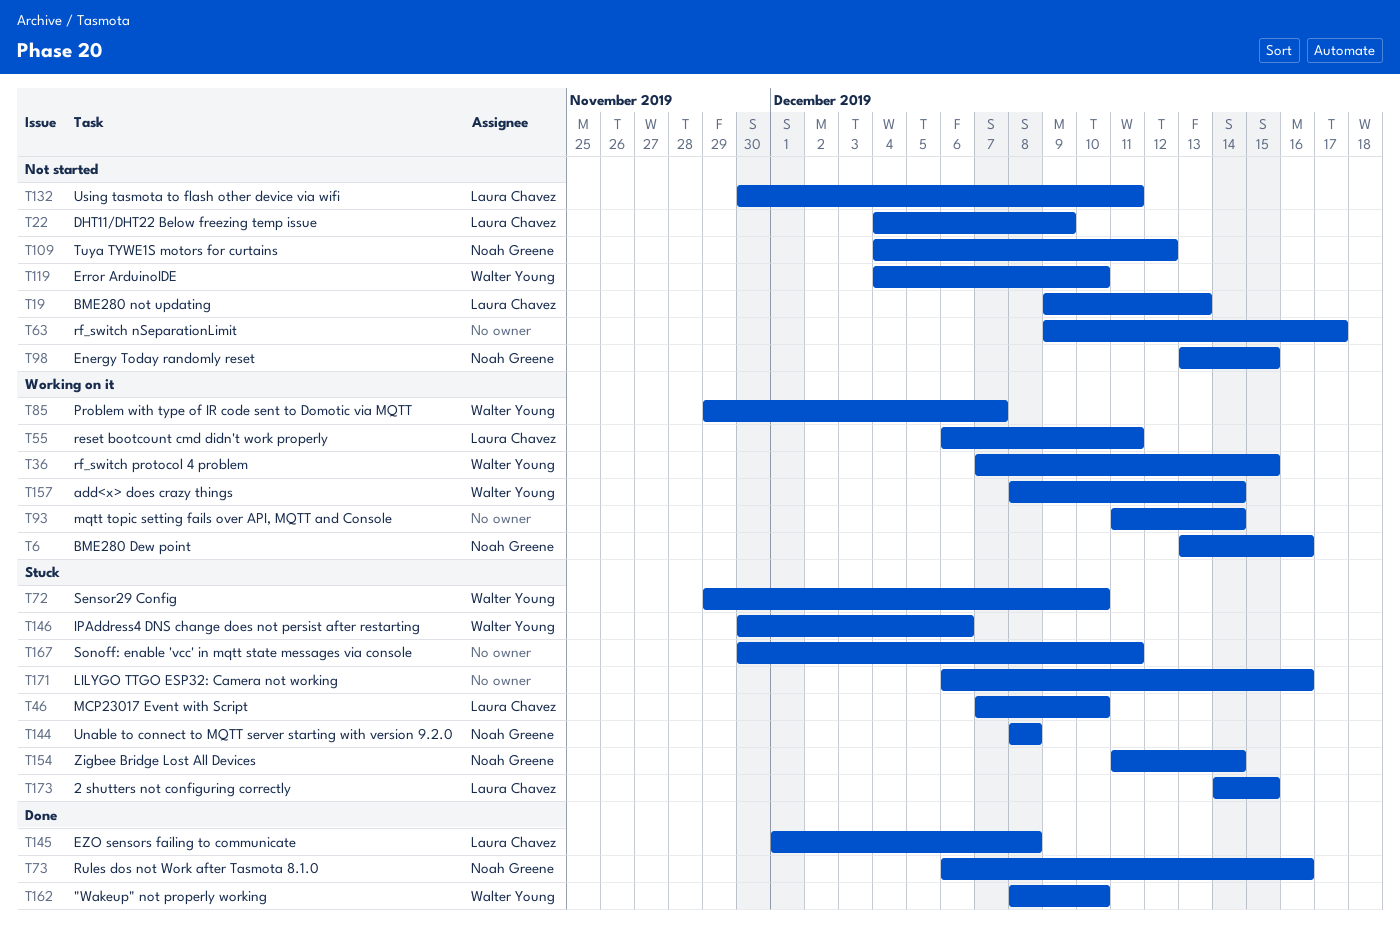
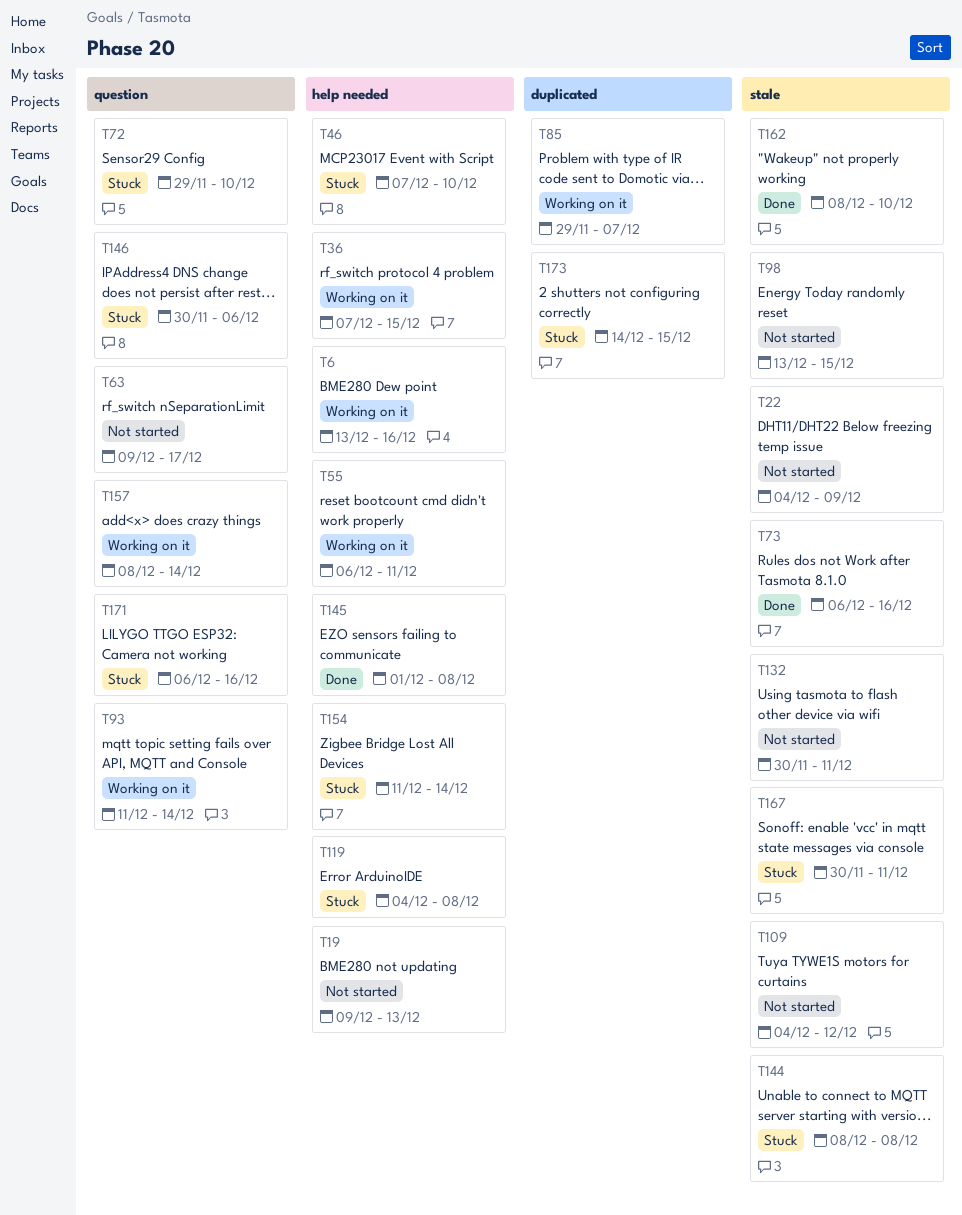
T119, status: Not started -> Stuck
T119, due: Dec 10 -> Dec 8

